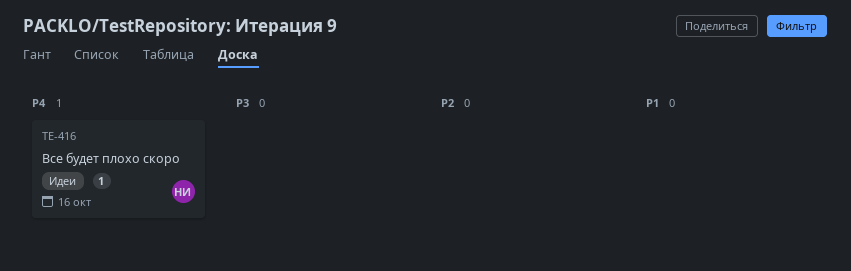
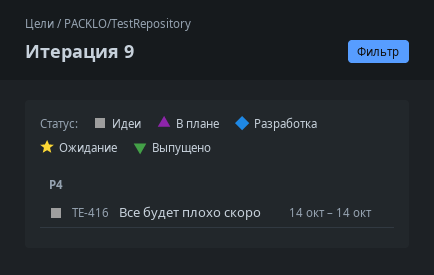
TE-416, due: Oct 16 -> Oct 14

